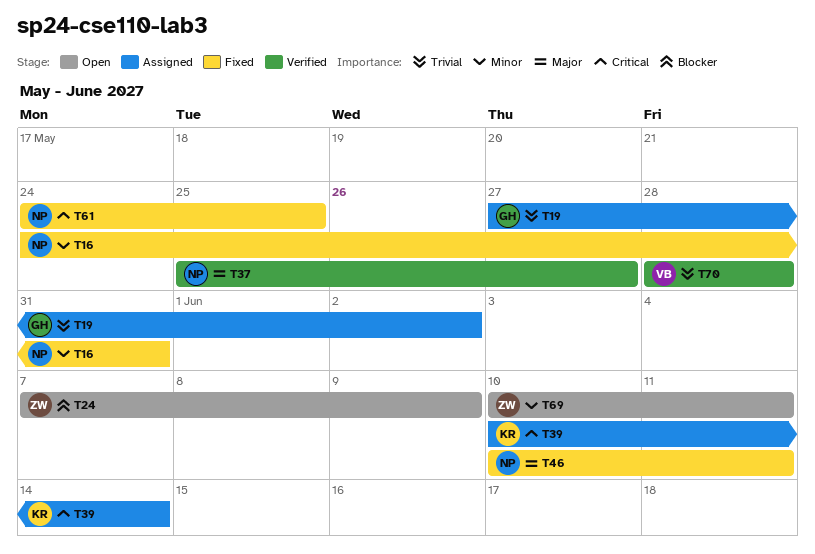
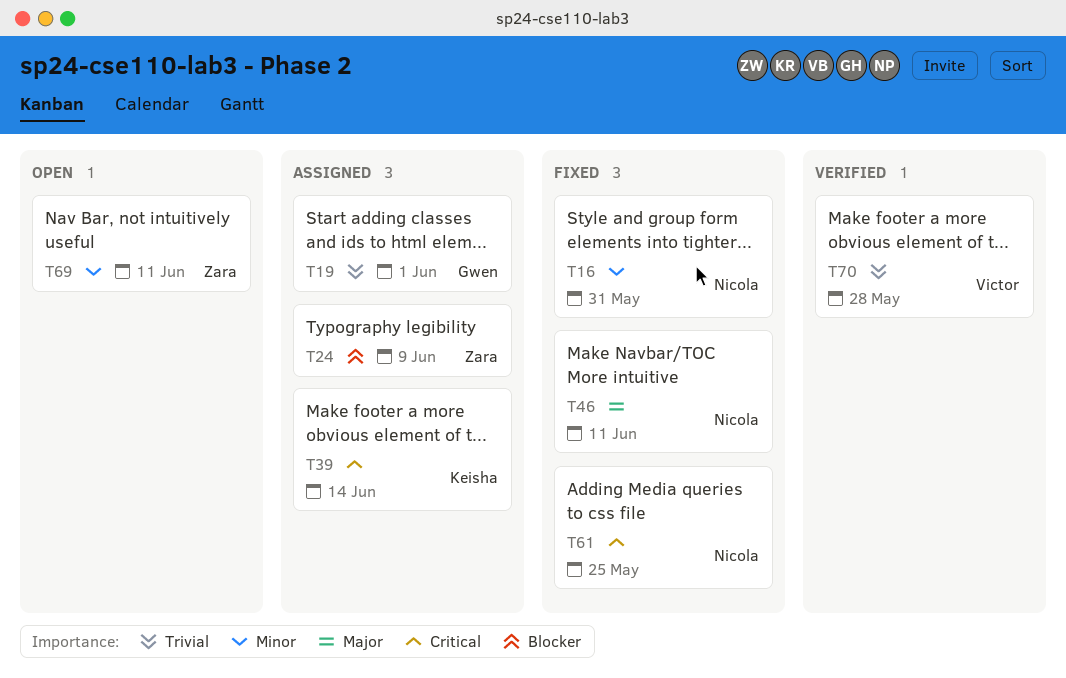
T19, due: Jun 2 -> Jun 1
T24, status: Open -> Assigned
T37: present -> none

